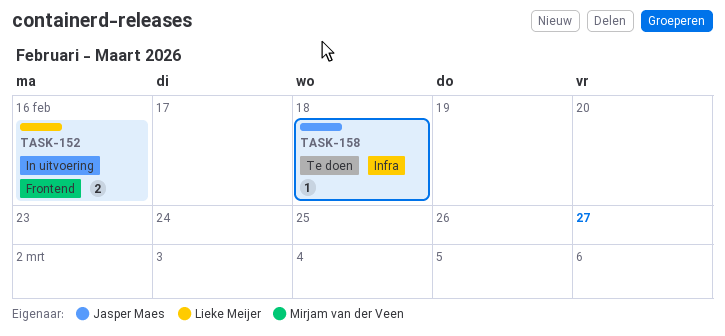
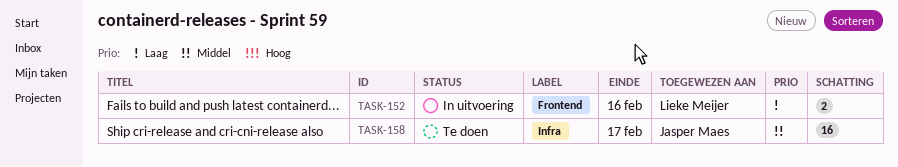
TASK-158, estimate: 1 -> 16
TASK-158, due: Feb 18 -> Feb 17

